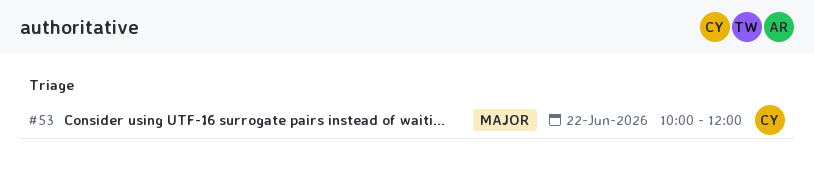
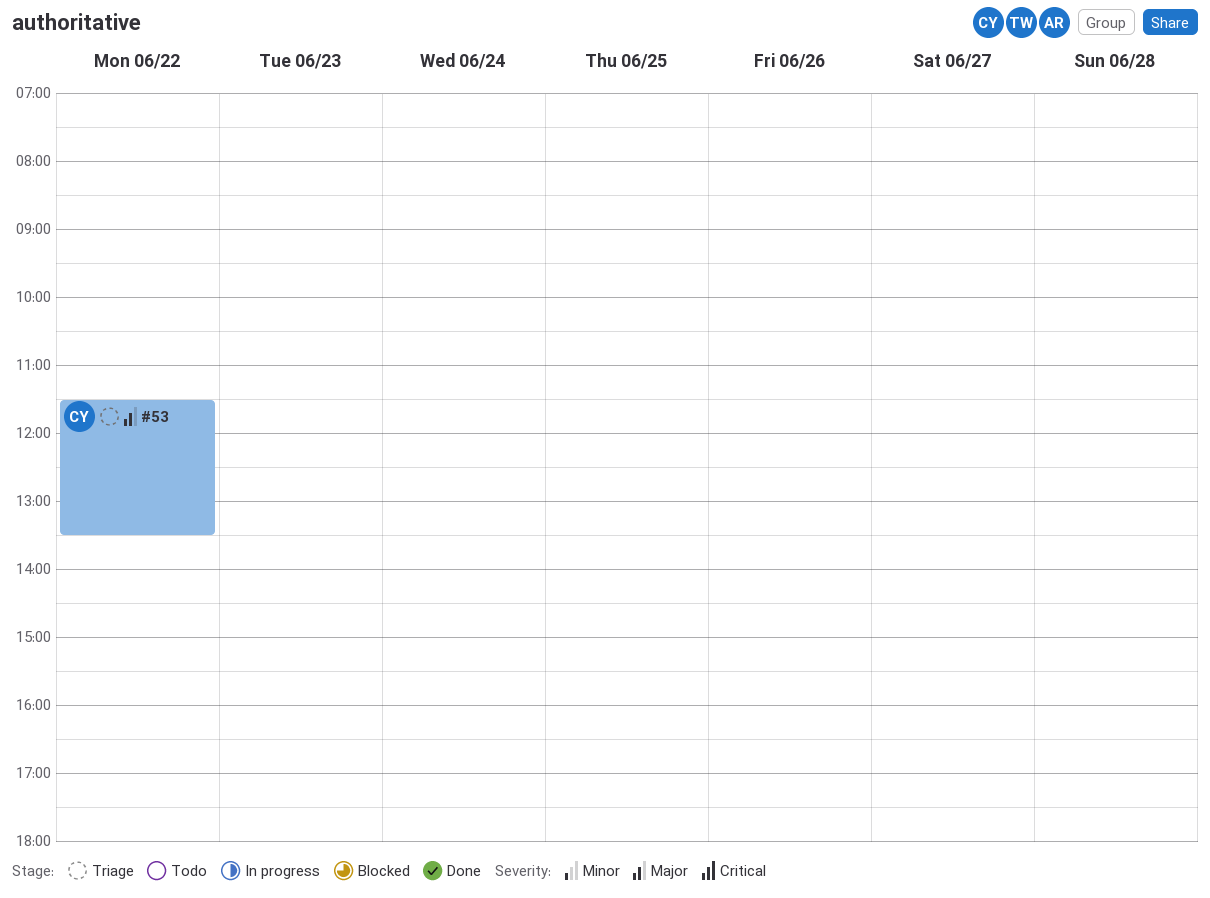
#53, begins: 10:00 -> 11:30
#53, ends: 12:00 -> 13:30

